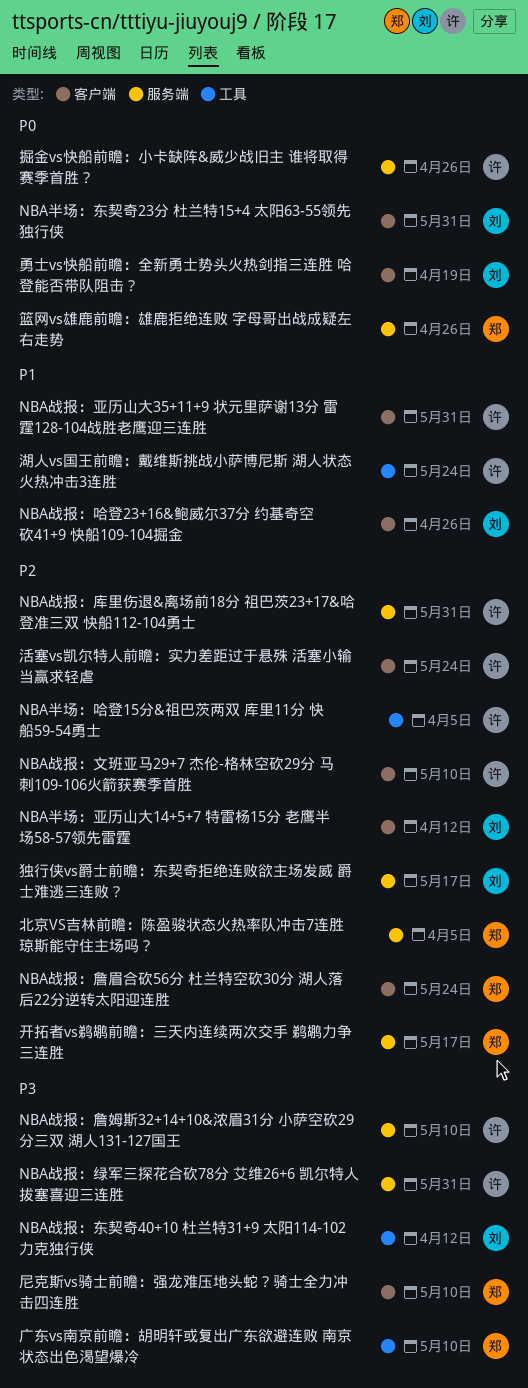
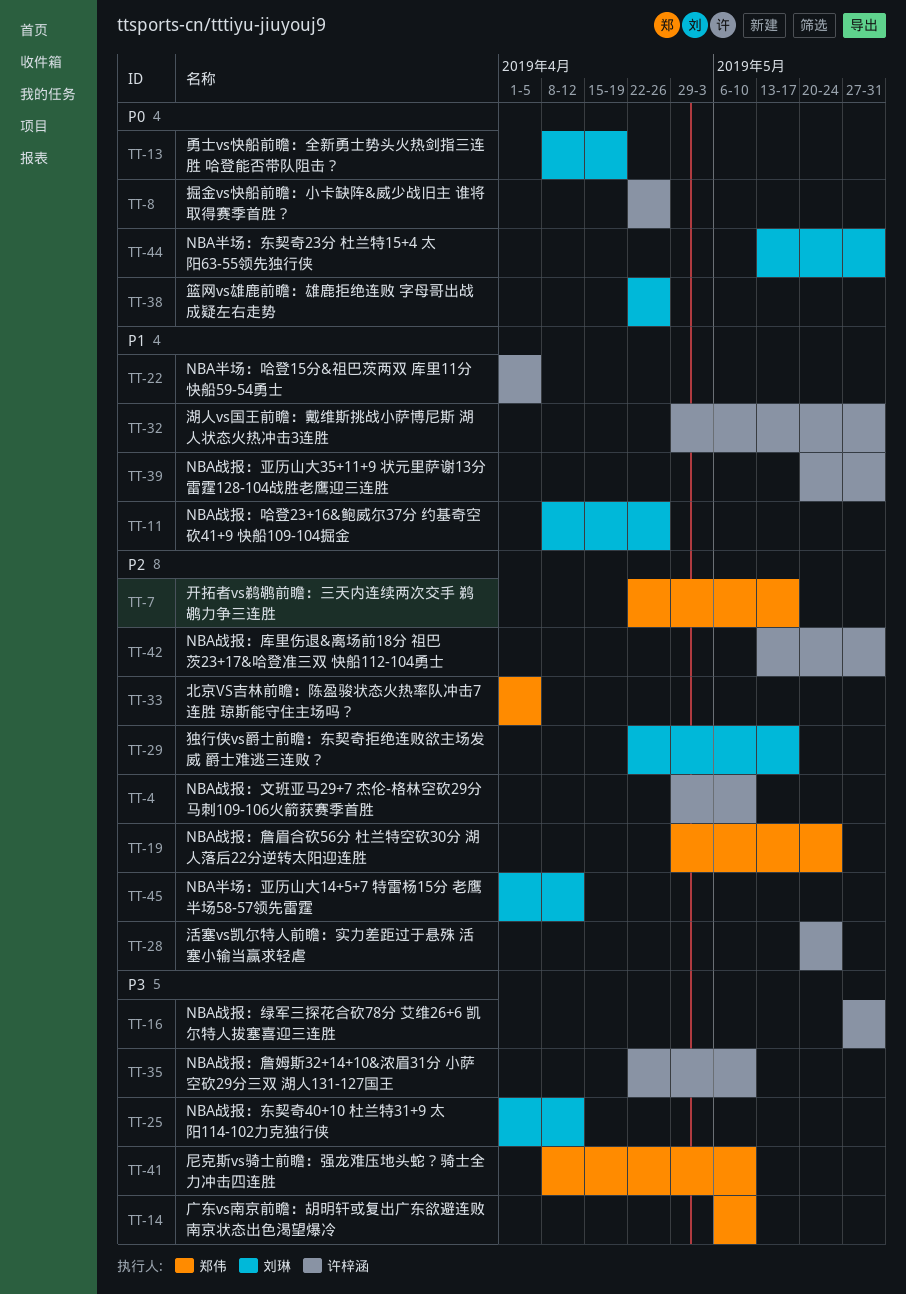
NBA半场：哈登15分&祖巴茨两双 库里11分 快船59-54勇士, priority: P2 -> P1
湖人vs国王前瞻：戴维斯挑战小萨博尼斯 湖人状态火热冲击3连胜, due: May 24 -> May 31
篮网vs雄鹿前瞻：雄鹿拒绝连败 字母哥出战成疑左右走势, owner: 郑伟 -> 刘琳

